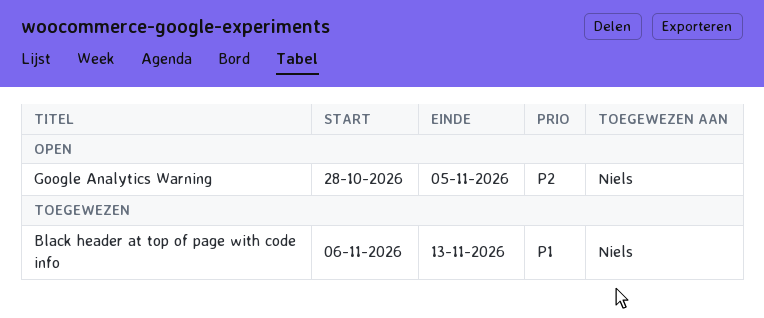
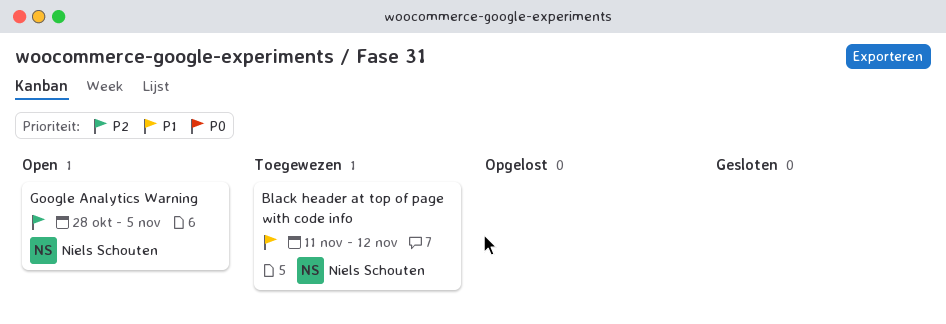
Black header at top of page with code info, start: Nov 6 -> Nov 11
Black header at top of page with code info, due: Nov 13 -> Nov 12

